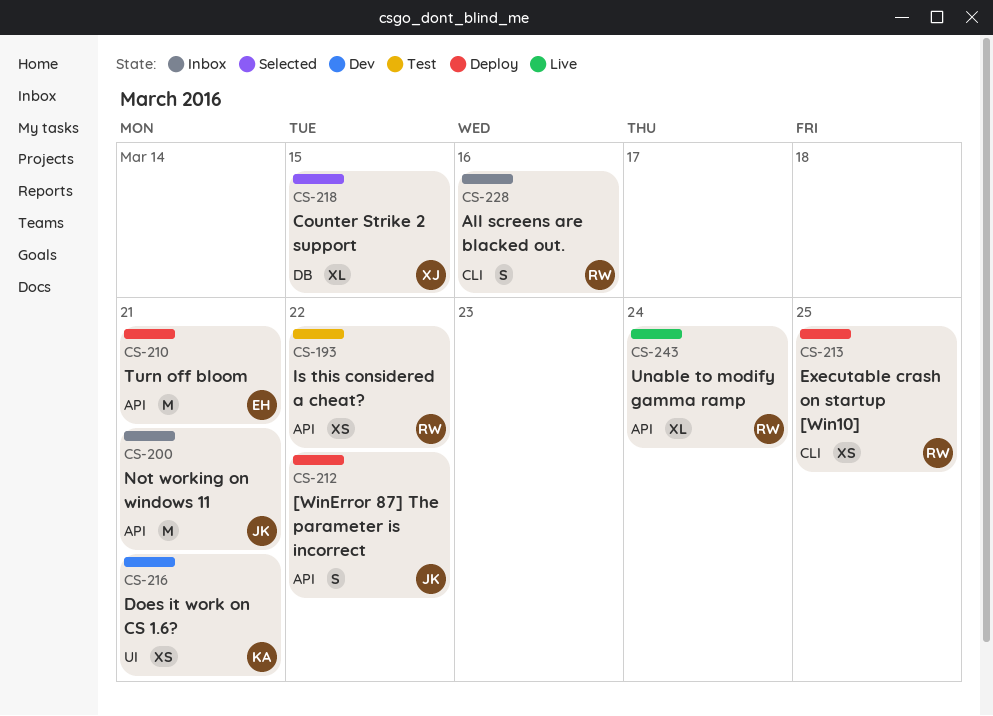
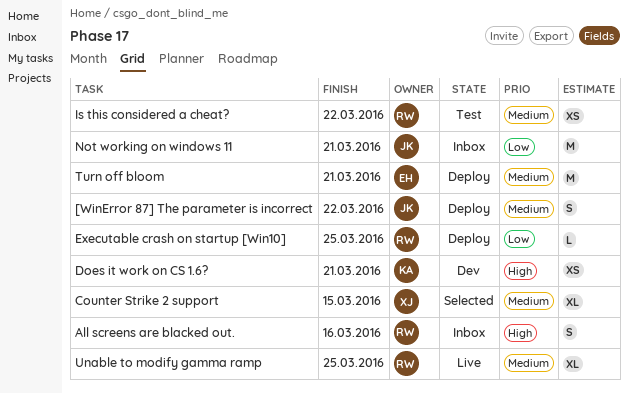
Executable crash on startup [Win10], estimate: XS -> L
Unable to modify gamma ramp, due: Mar 24 -> Mar 25

